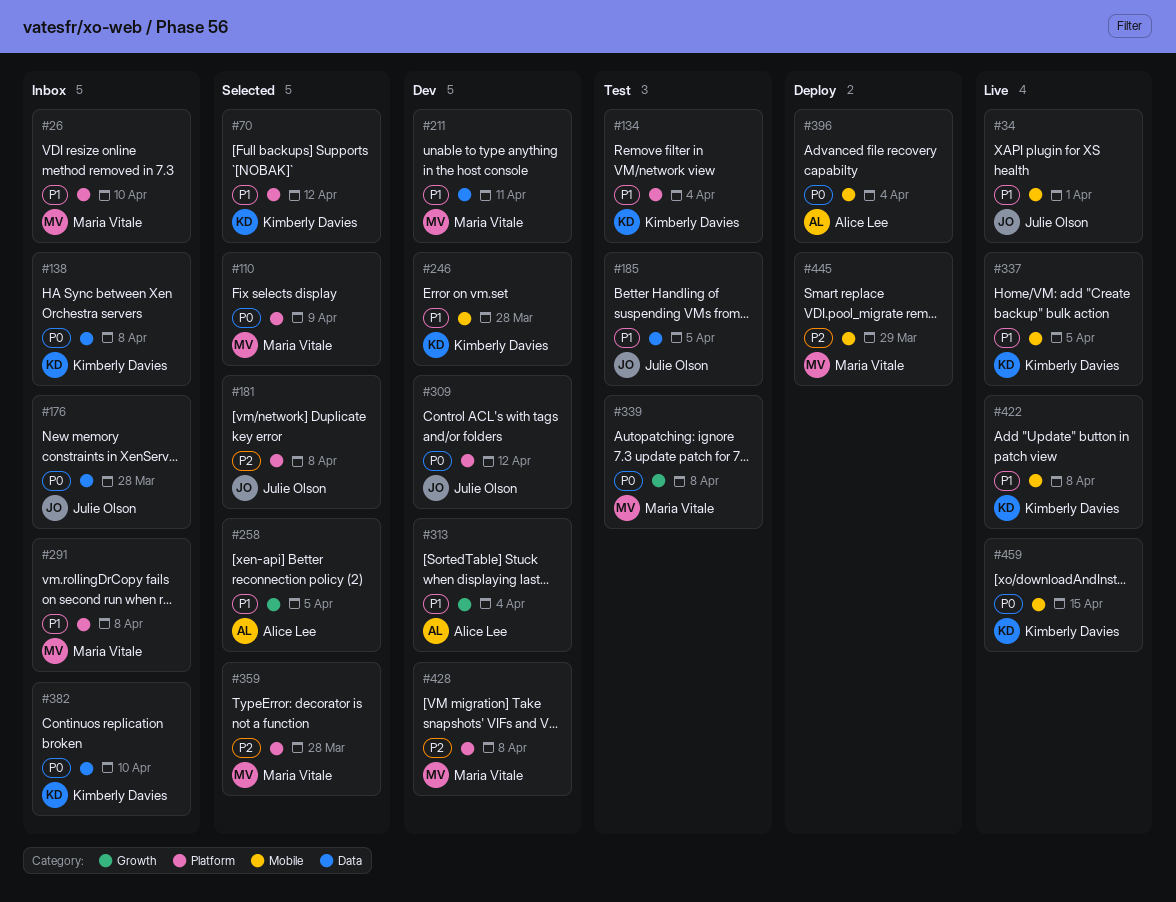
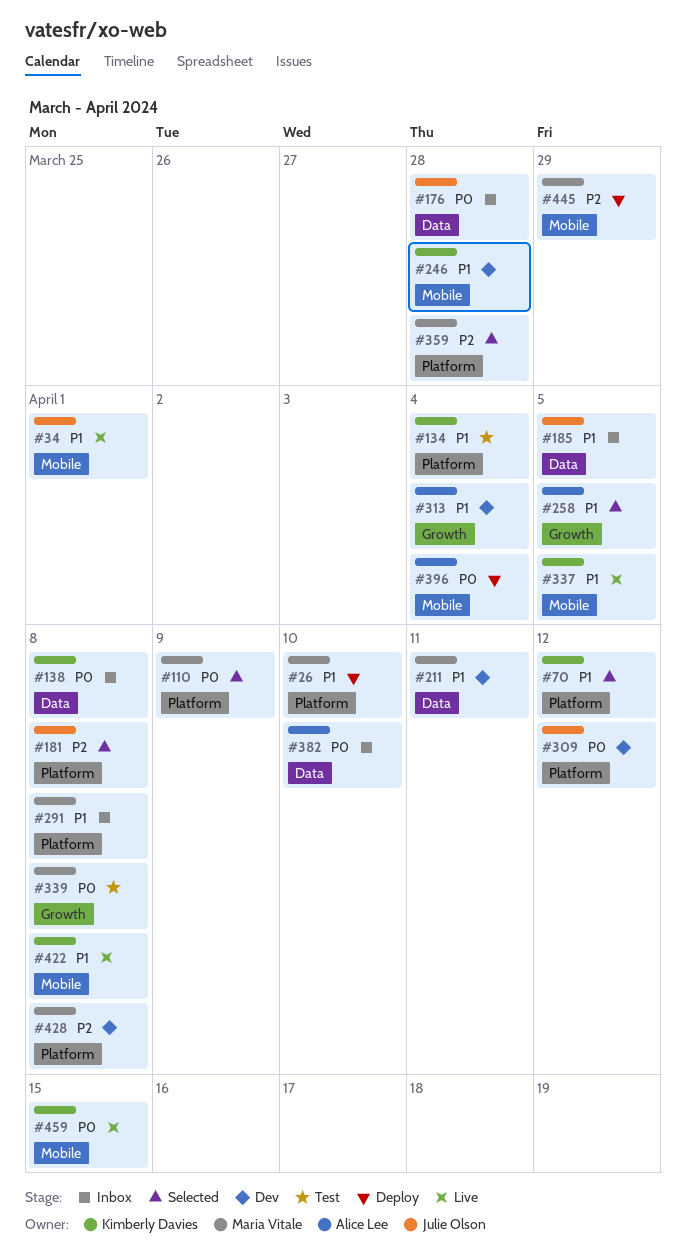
#26, status: Inbox -> Deploy
#185, status: Test -> Inbox
#382, owner: Kimberly Davies -> Alice Lee

